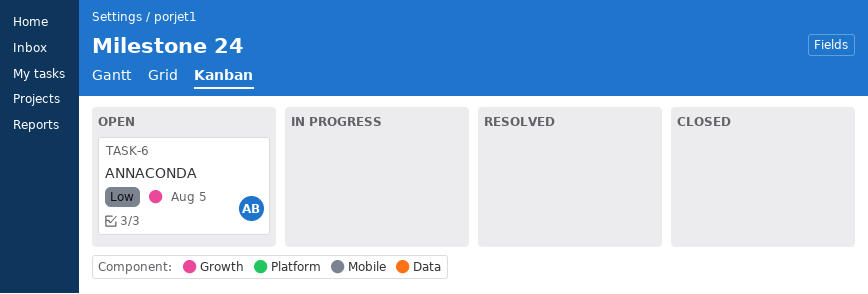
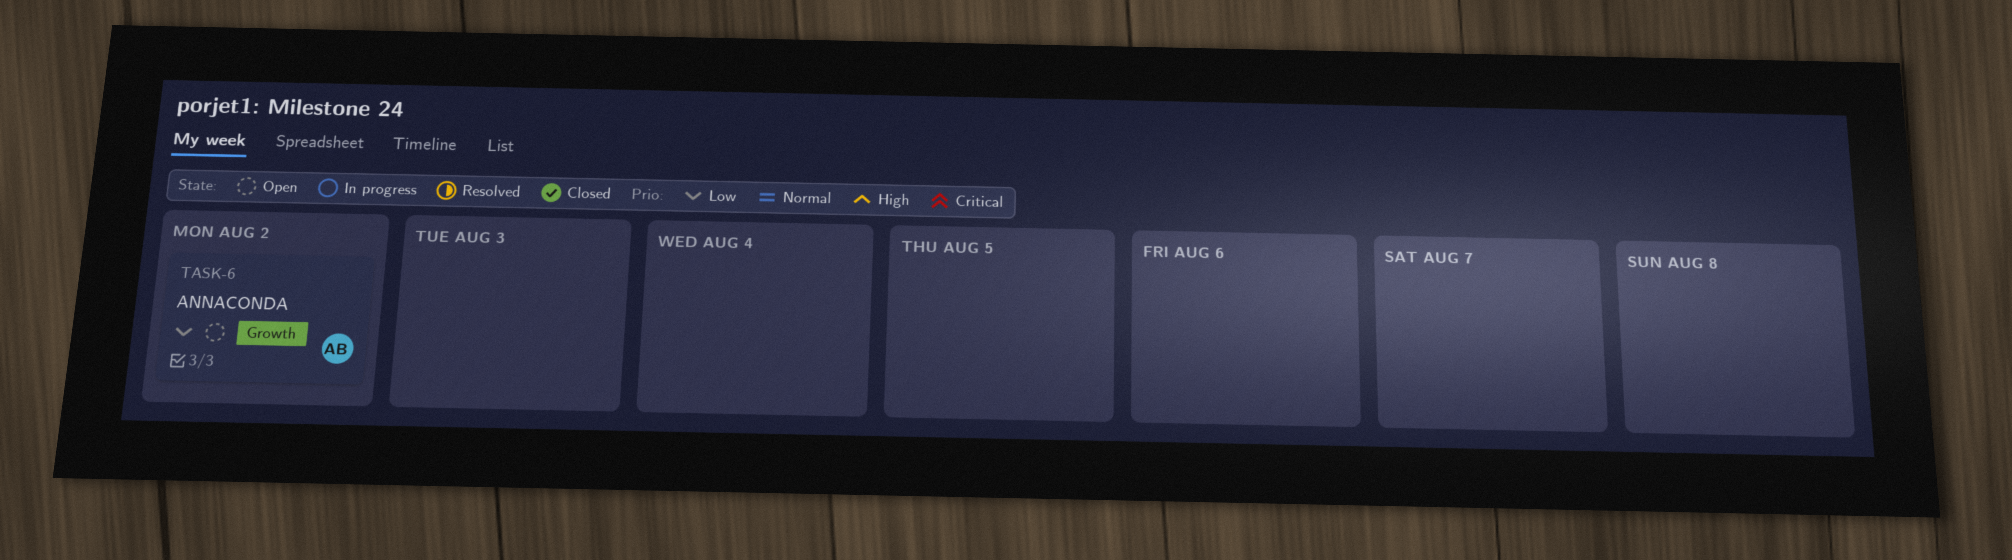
TASK-6, due: Aug 5 -> Aug 2

